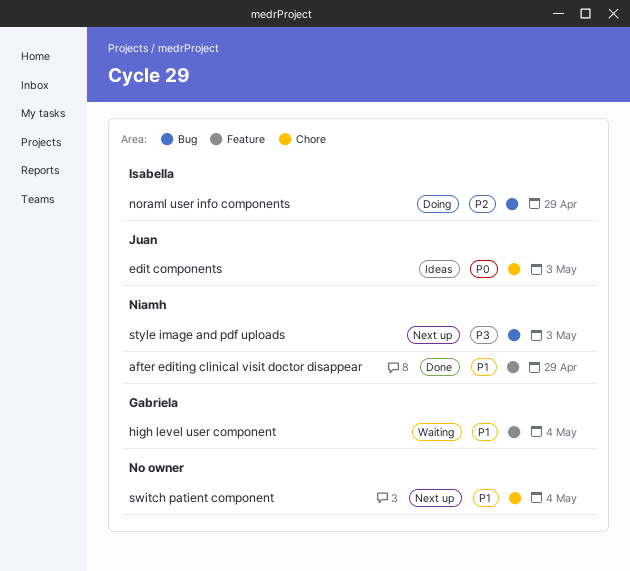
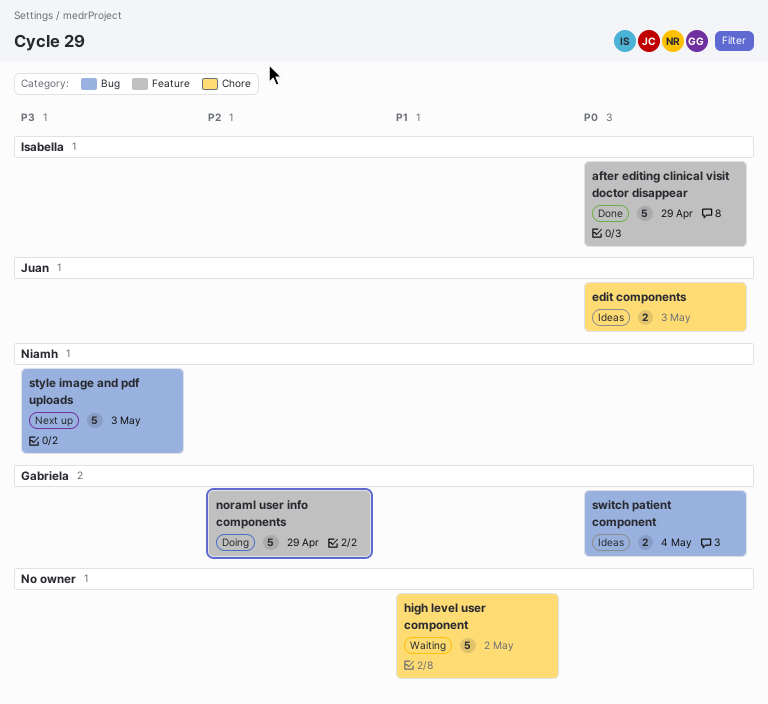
after editing clinical visit doctor disappear, owner: Niamh -> Isabella
after editing clinical visit doctor disappear, priority: P1 -> P0
high level user component, owner: Gabriela -> none
high level user component, label: Feature -> Chore
high level user component, due: May 4 -> May 2
noraml user info components, owner: Isabella -> Gabriela
noraml user info components, label: Bug -> Feature
switch patient component, status: Next up -> Ideas
switch patient component, owner: none -> Gabriela
switch patient component, priority: P1 -> P0
switch patient component, label: Chore -> Bug

